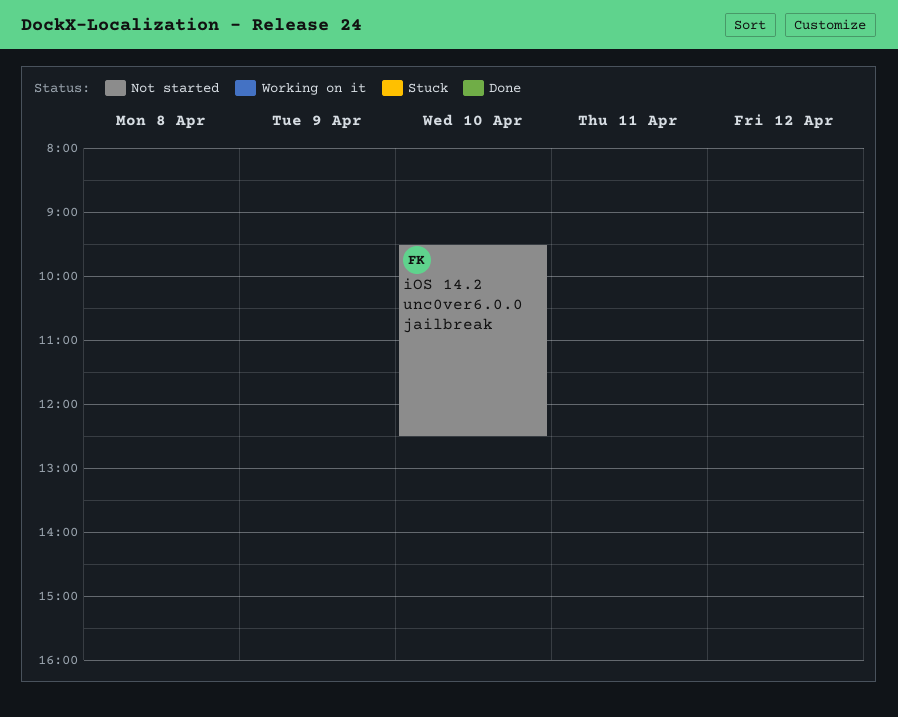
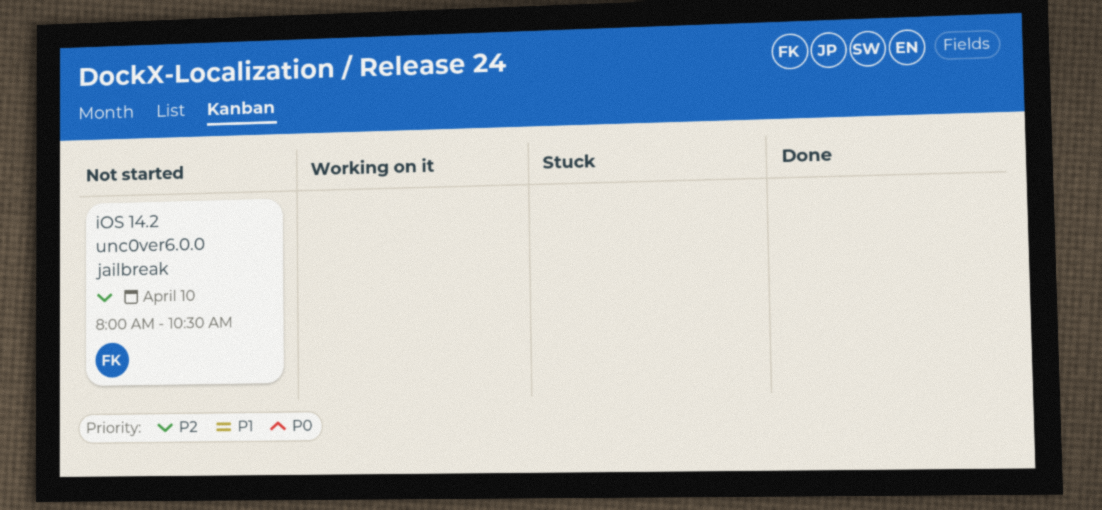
iOS 14.2 unc0ver6.0.0 jailbreak, begins: 09:30 -> 08:00
iOS 14.2 unc0ver6.0.0 jailbreak, ends: 12:30 -> 10:30

